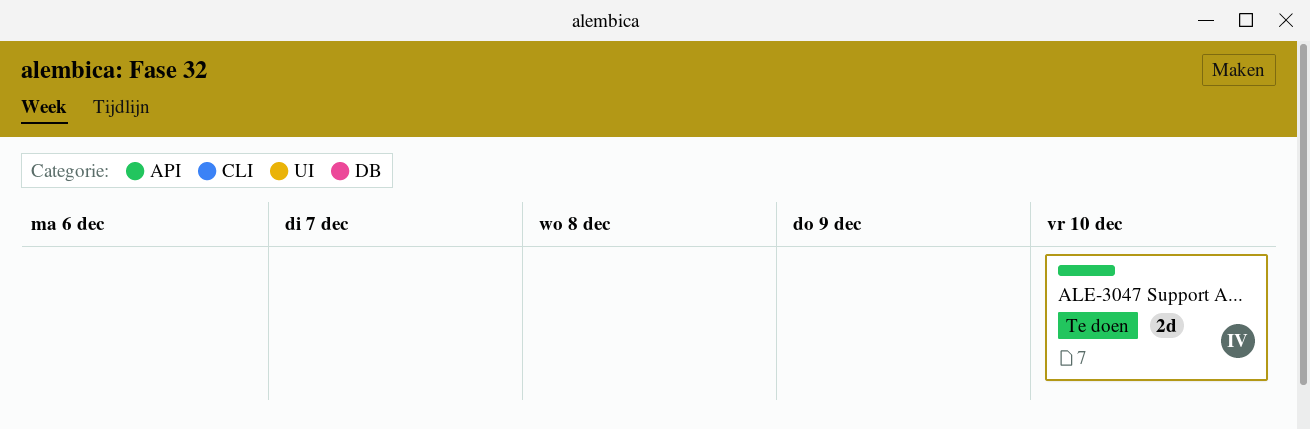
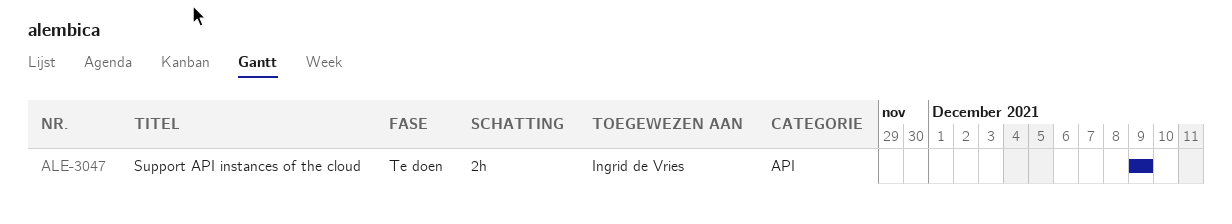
ALE-3047, estimate: 2d -> 2h
ALE-3047, due: Dec 10 -> Dec 9

